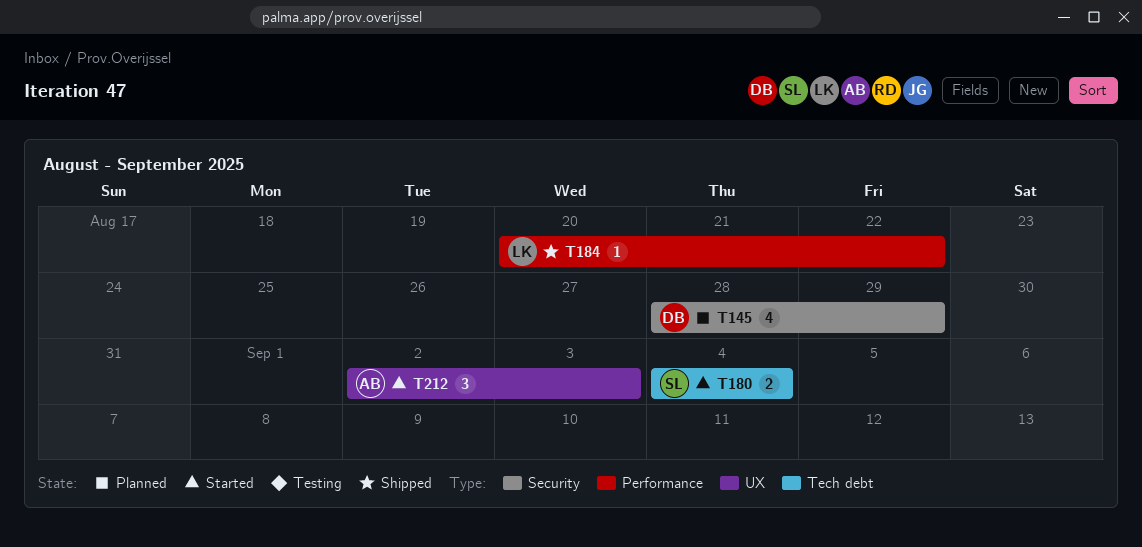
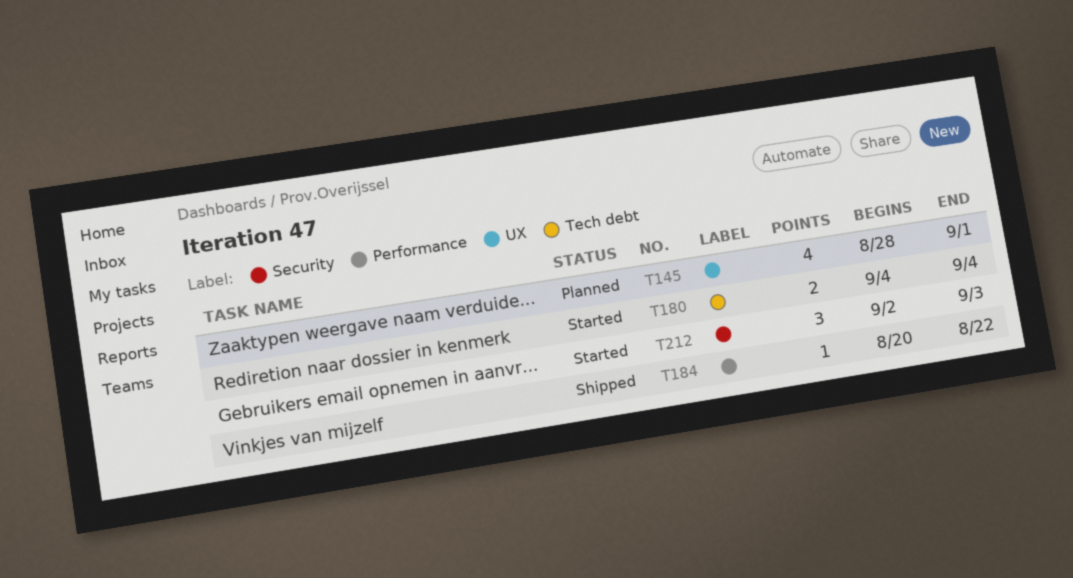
T145, label: Security -> UX
T145, due: Aug 29 -> Sep 1
T212, label: UX -> Security

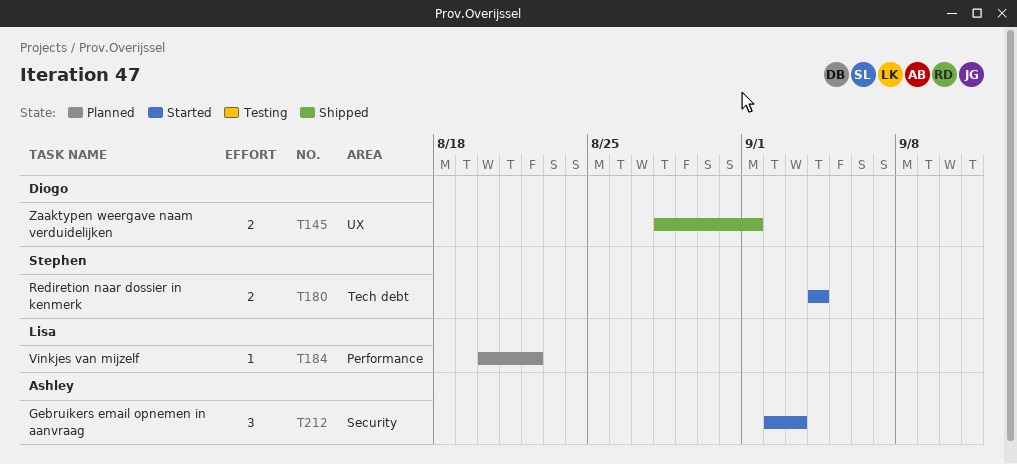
T145, status: Planned -> Shipped
T145, estimate: 4 -> 2
T184, status: Shipped -> Planned

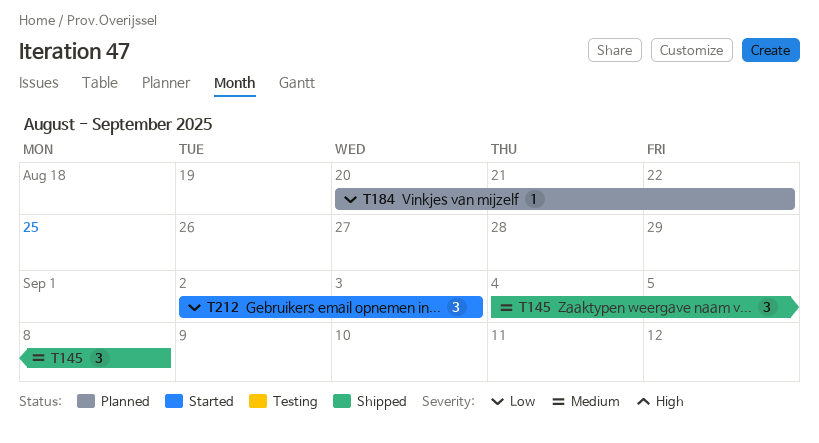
T145, estimate: 2 -> 3
T145, start: Aug 28 -> Sep 4
T145, due: Sep 1 -> Sep 8
T180: present -> none

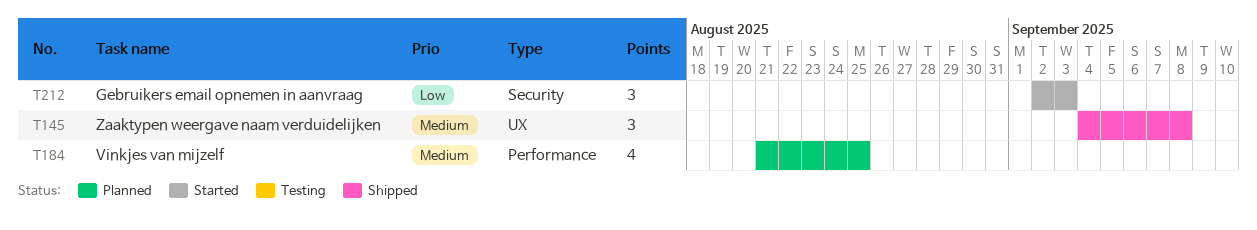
T184, priority: Low -> Medium
T184, estimate: 1 -> 4
T184, start: Aug 20 -> Aug 21
T184, due: Aug 22 -> Aug 25

